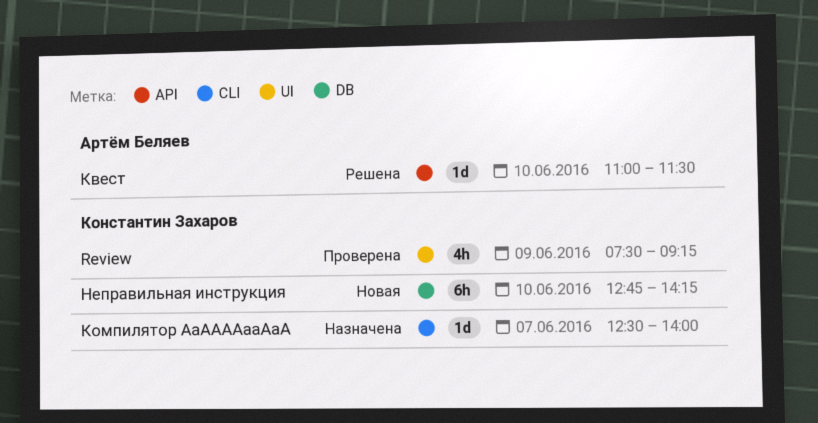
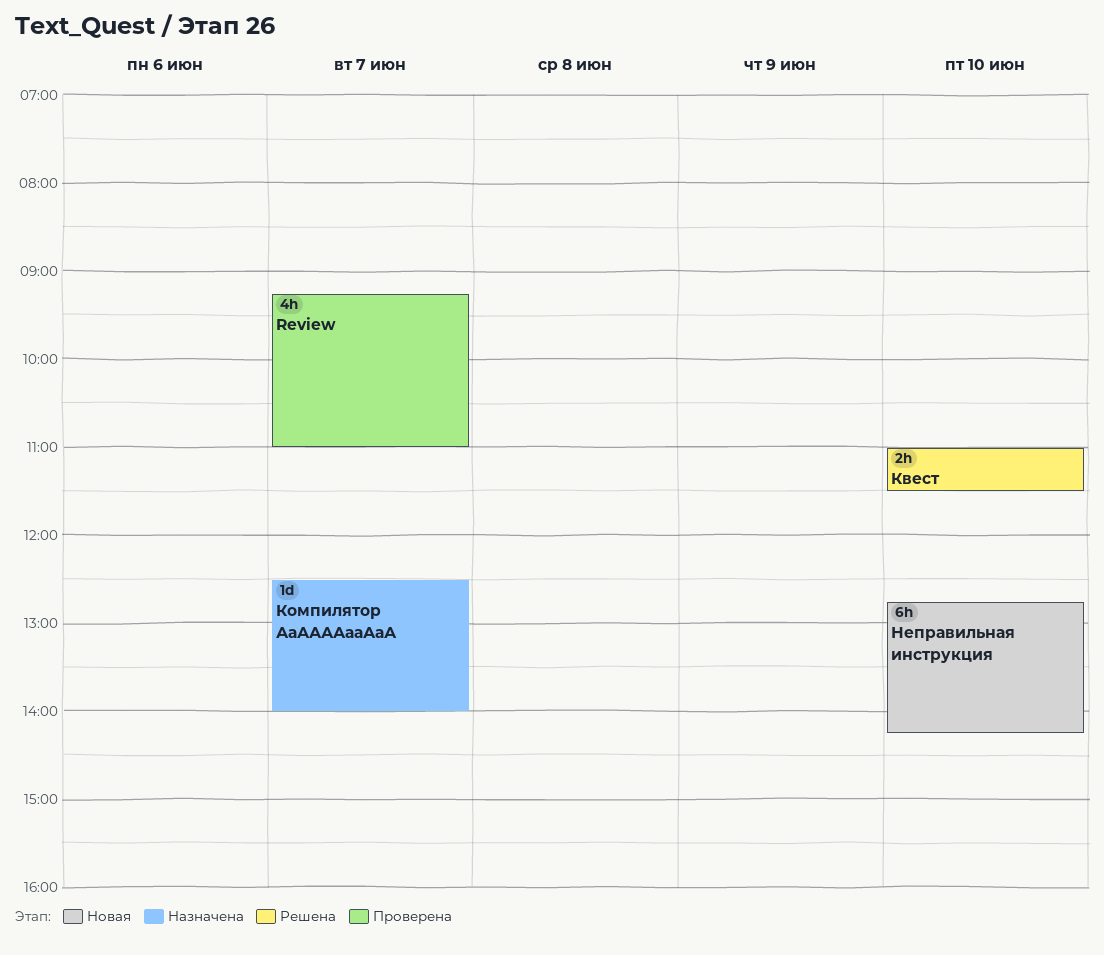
Review, day: Jun 9 -> Jun 7
Review, begins: 07:30 -> 09:15
Review, ends: 09:15 -> 11:00
Квест, estimate: 1d -> 2h

